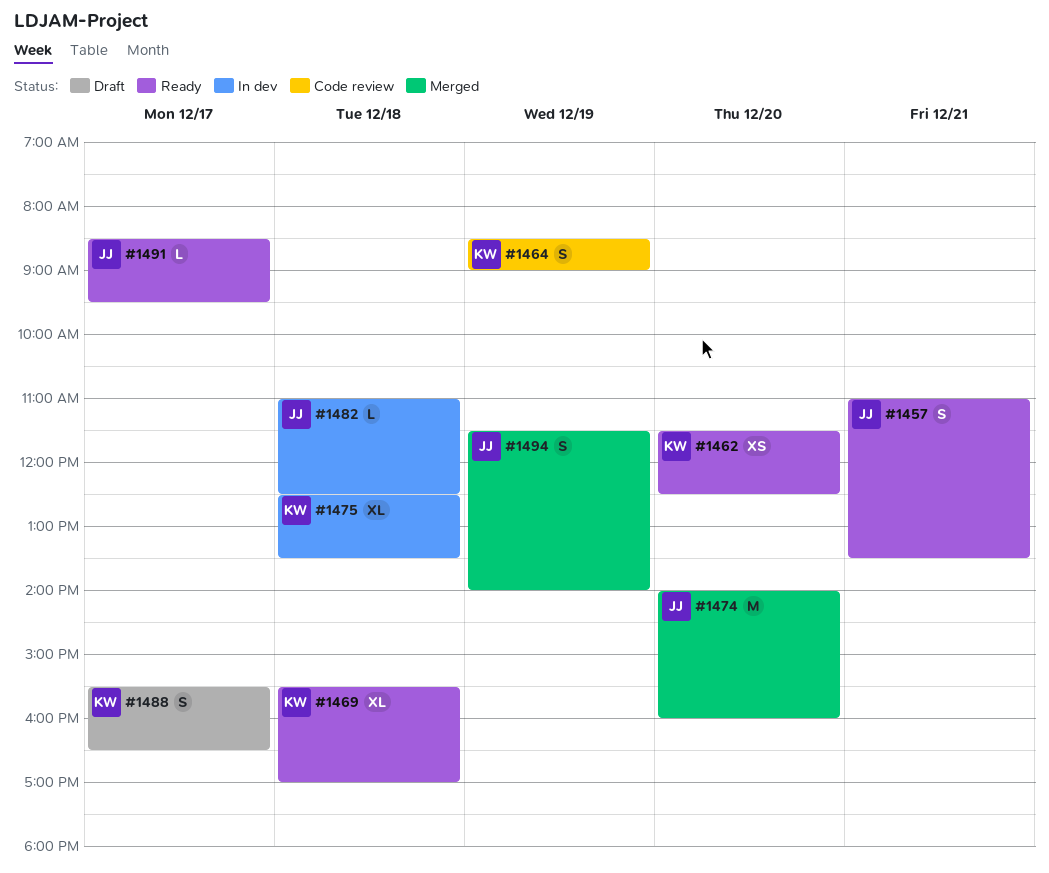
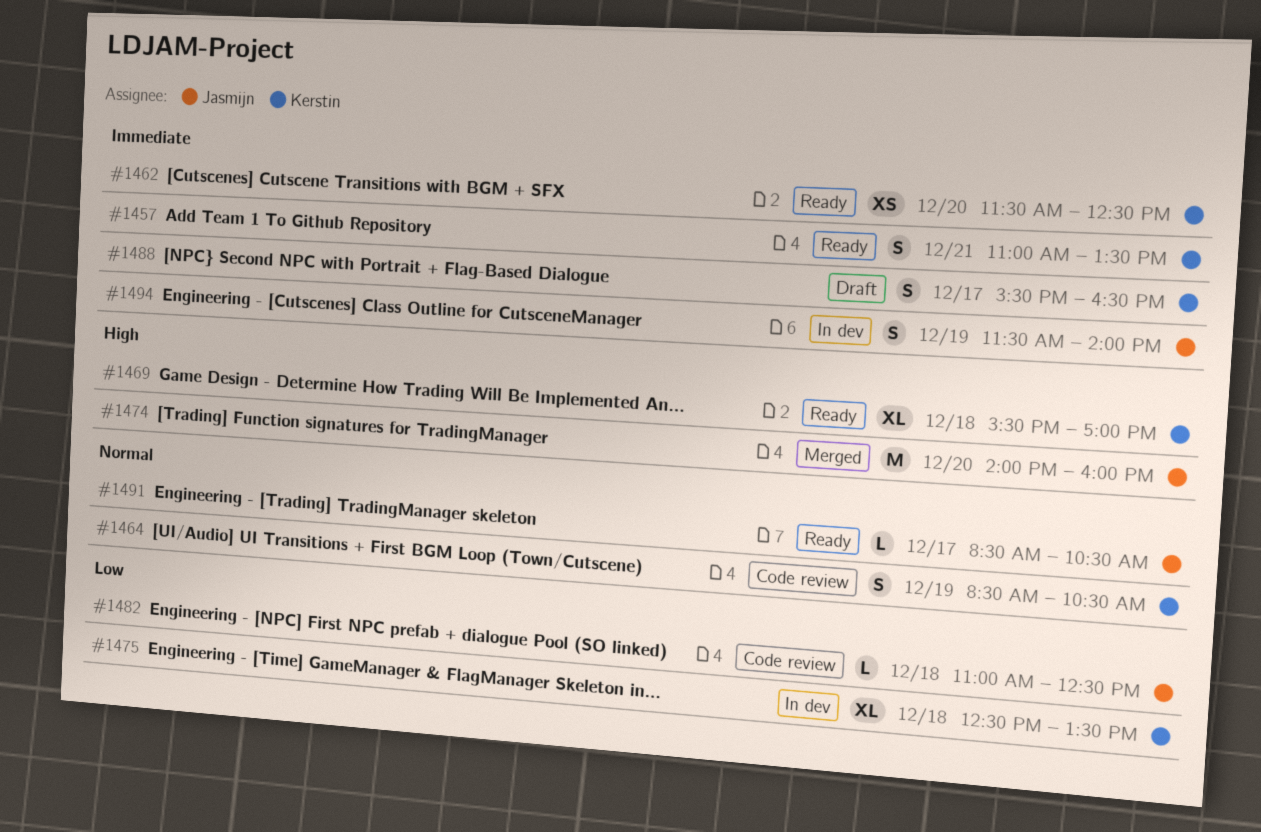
#1457, owner: Jasmijn -> Kerstin
#1464, ends: 09:00 -> 10:30
#1482, status: In dev -> Code review
#1491, ends: 09:30 -> 10:30
#1494, status: Merged -> In dev

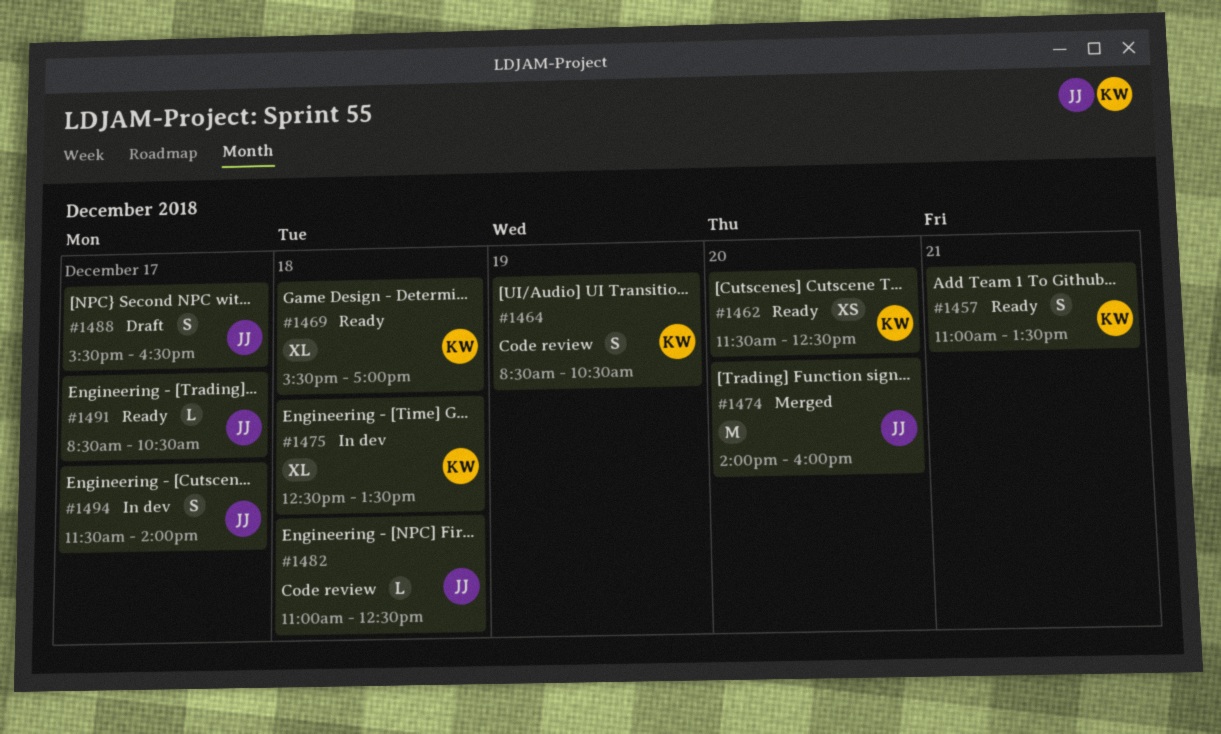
#1488, owner: Kerstin -> Jasmijn
#1494, day: Dec 19 -> Dec 17

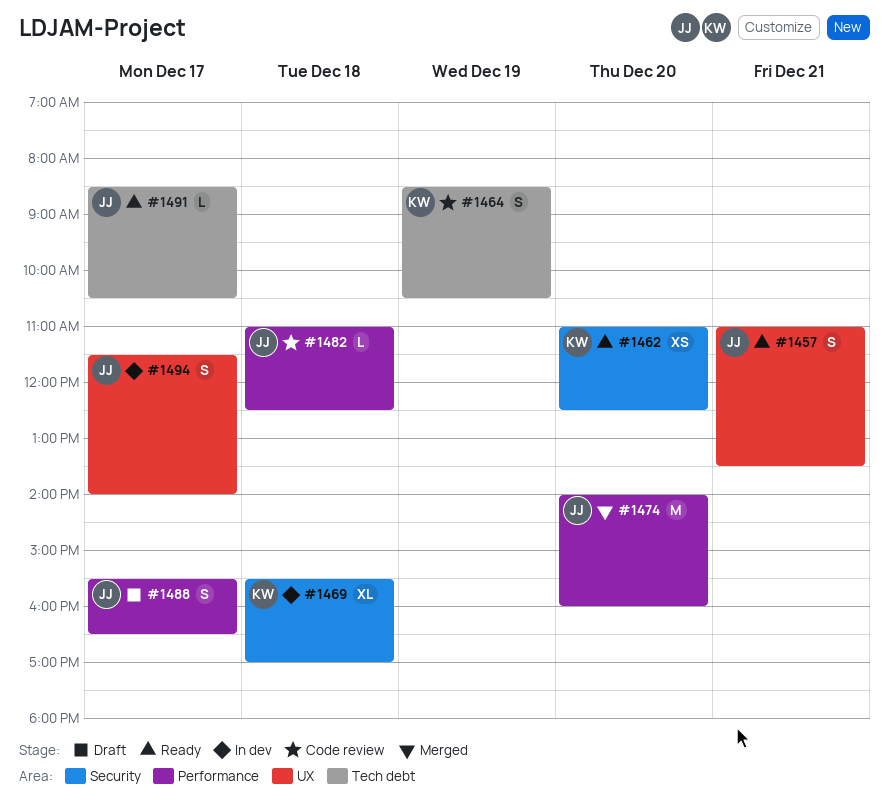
#1457, owner: KW -> JJ
#1462, begins: 11:30 -> 11:00
#1469, status: Ready -> In dev
#1475: present -> none

